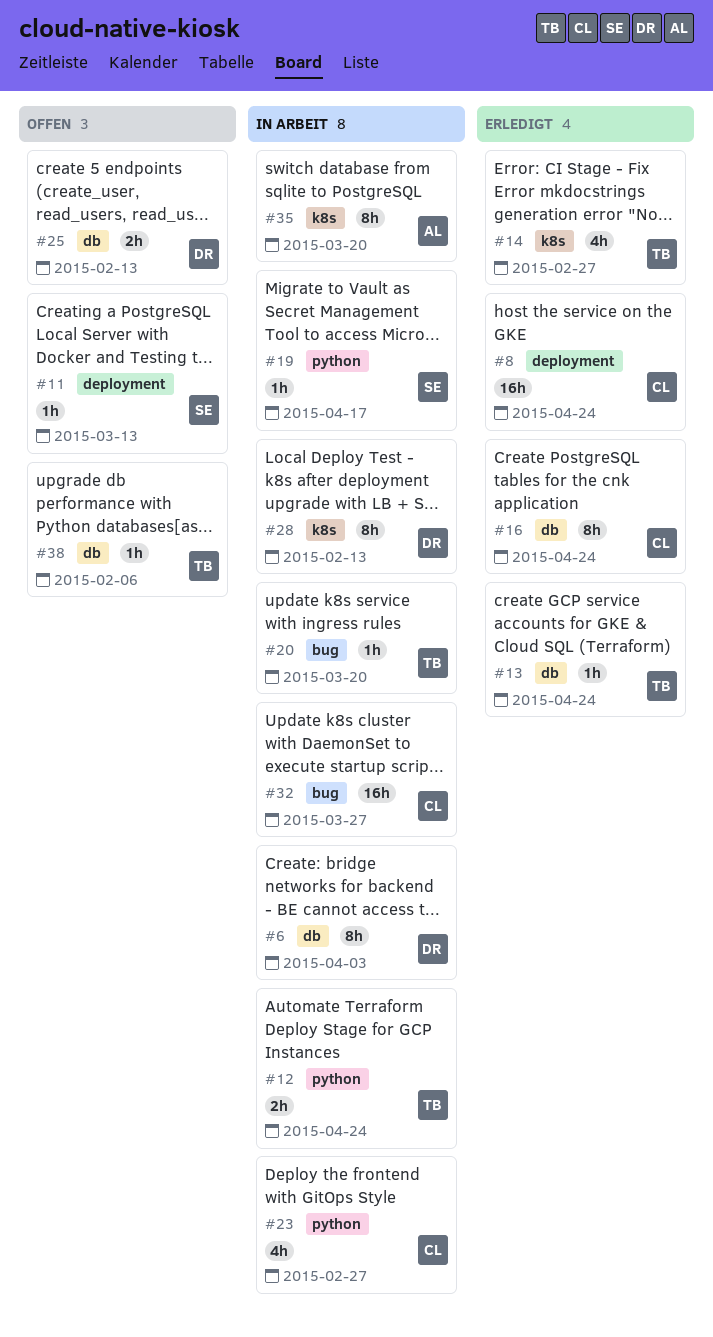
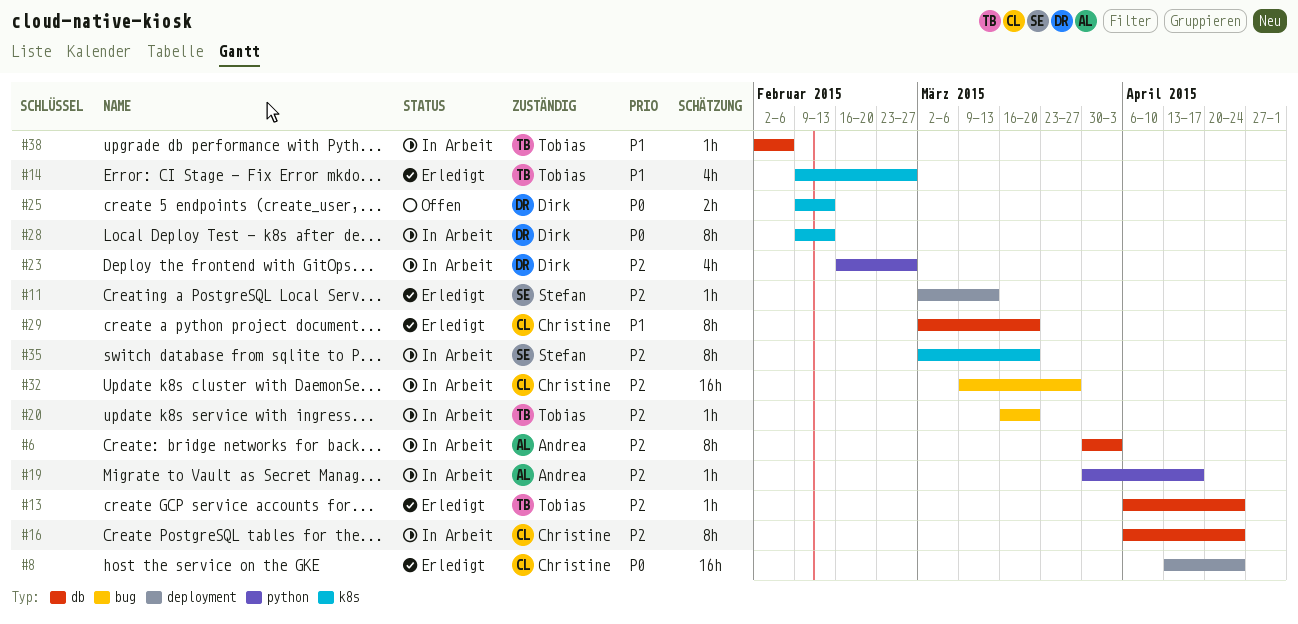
#6, owner: Dirk -> Andrea
#11, status: Offen -> Erledigt
#12: present -> none
#16, status: Erledigt -> In Arbeit
#19, owner: Stefan -> Andrea
#23, owner: Christine -> Dirk
#25, label: db -> k8s
#29: none -> present
#35, owner: Andrea -> Stefan
#38, status: Offen -> In Arbeit

